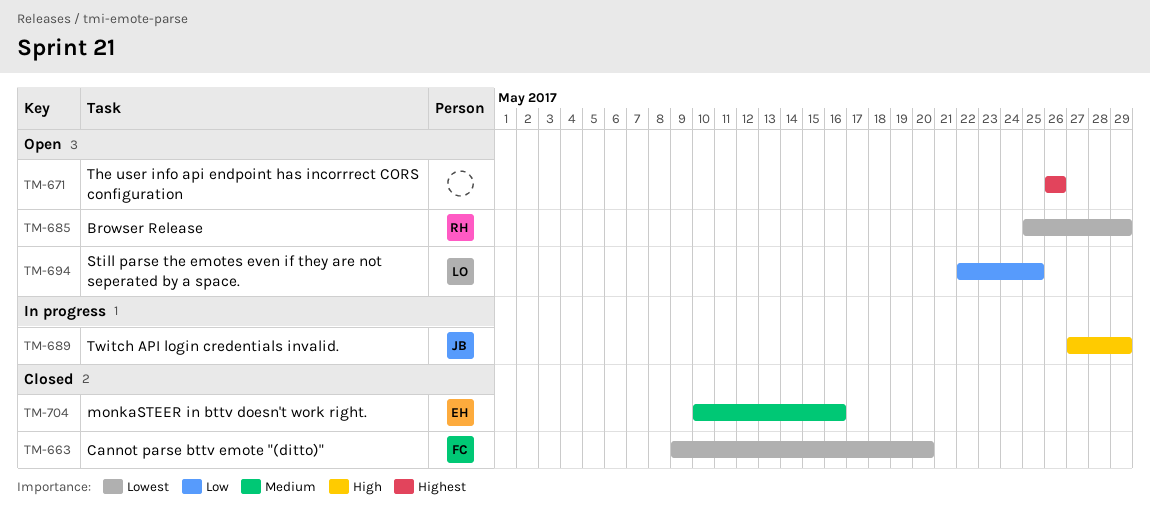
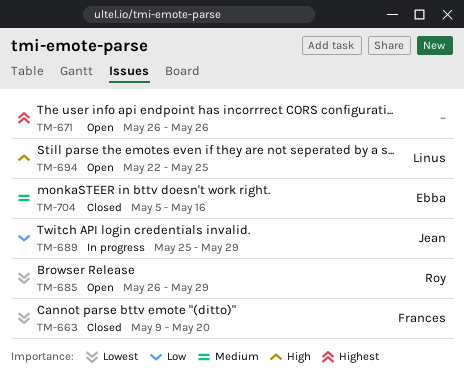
TM-685, start: May 25 -> May 26
TM-689, priority: High -> Low
TM-689, start: May 27 -> May 25
TM-694, priority: Low -> High
TM-704, start: May 10 -> May 5

